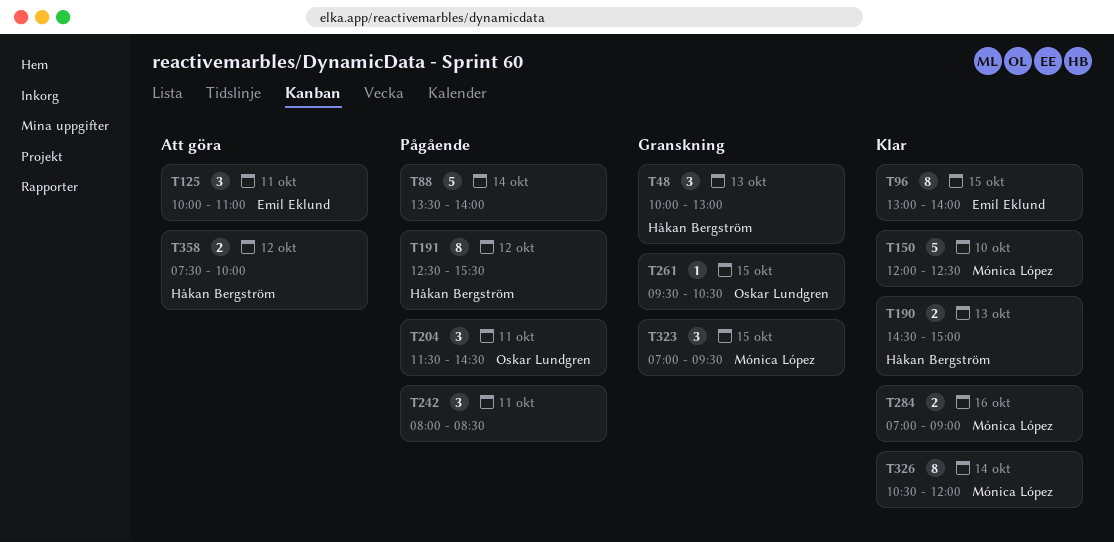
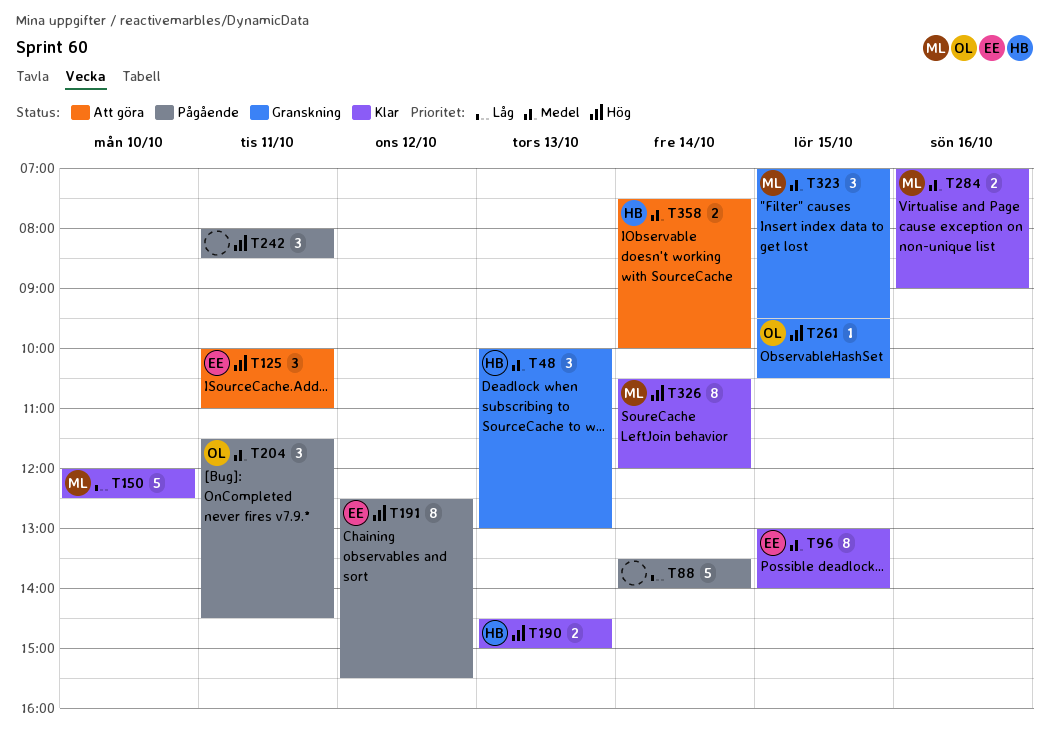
T191, owner: Håkan Bergström -> Emil Eklund
T358, day: Oct 12 -> Oct 14

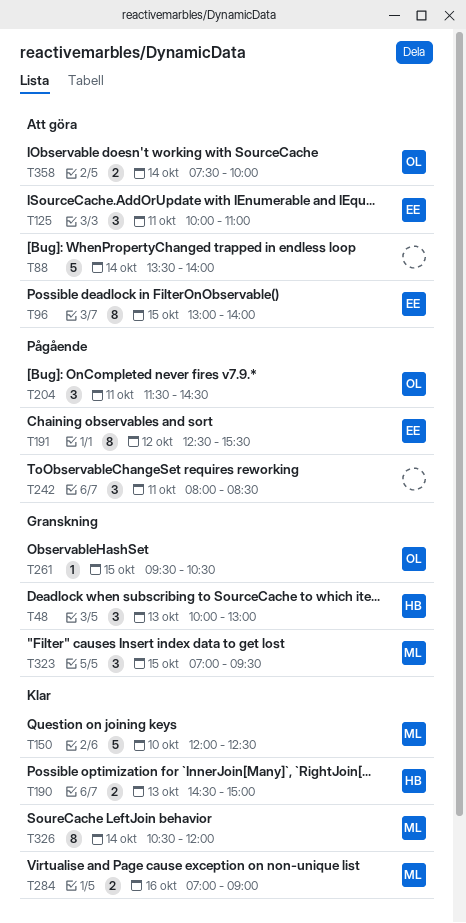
T88, status: Pågående -> Att göra
T96, status: Klar -> Att göra
T358, owner: HB -> OL

